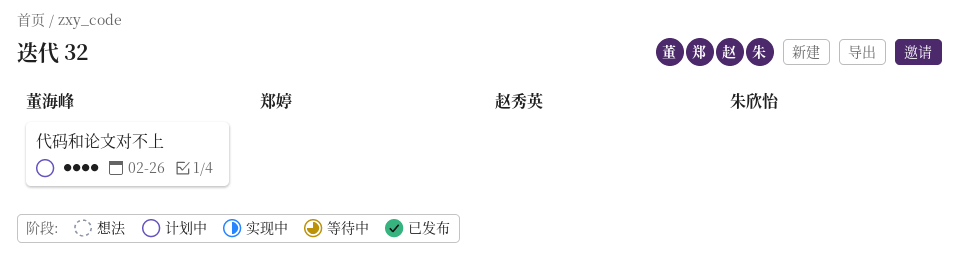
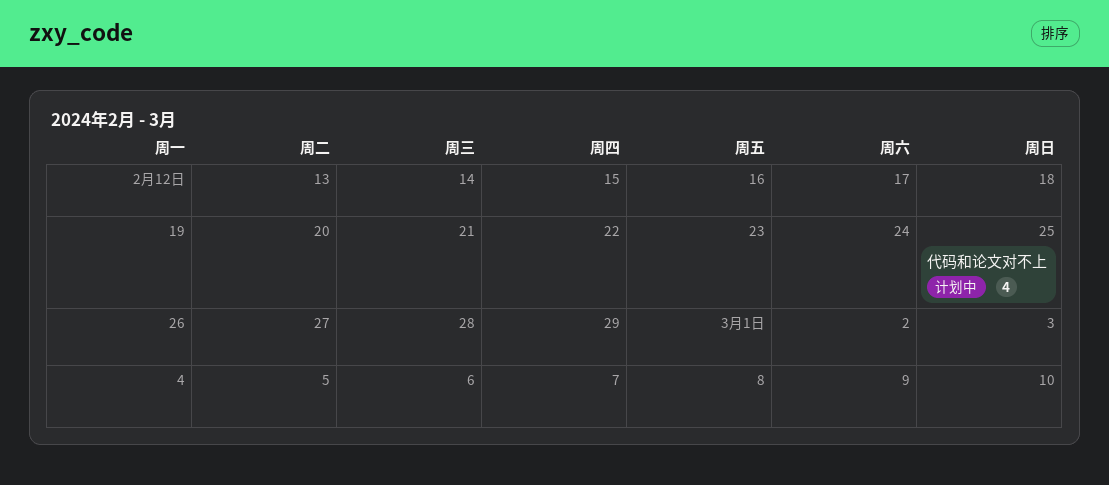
代码和论文对不上, due: Feb 26 -> Feb 25

